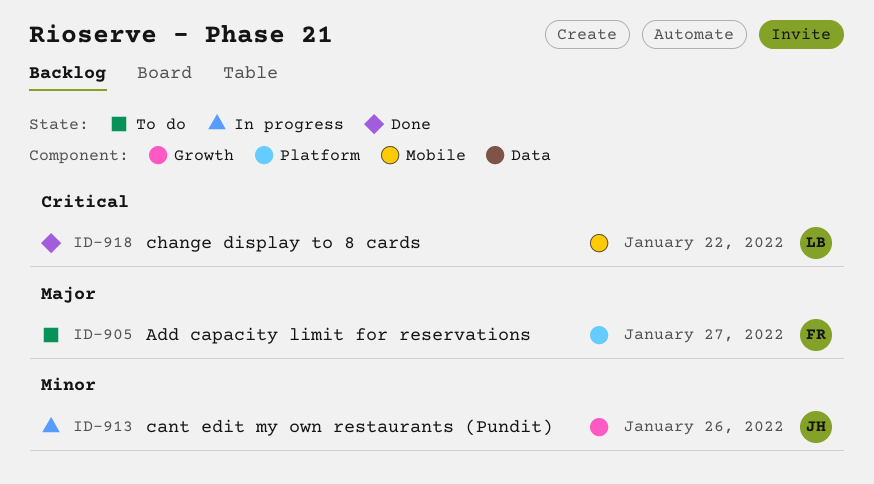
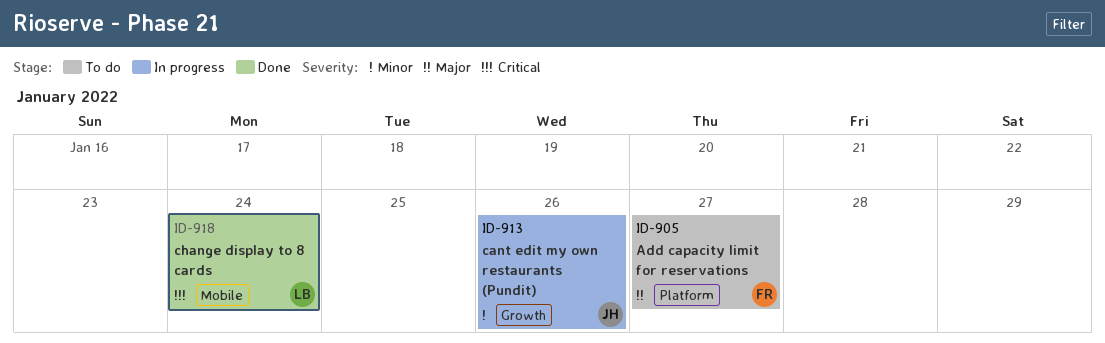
ID-918, due: Jan 22 -> Jan 24

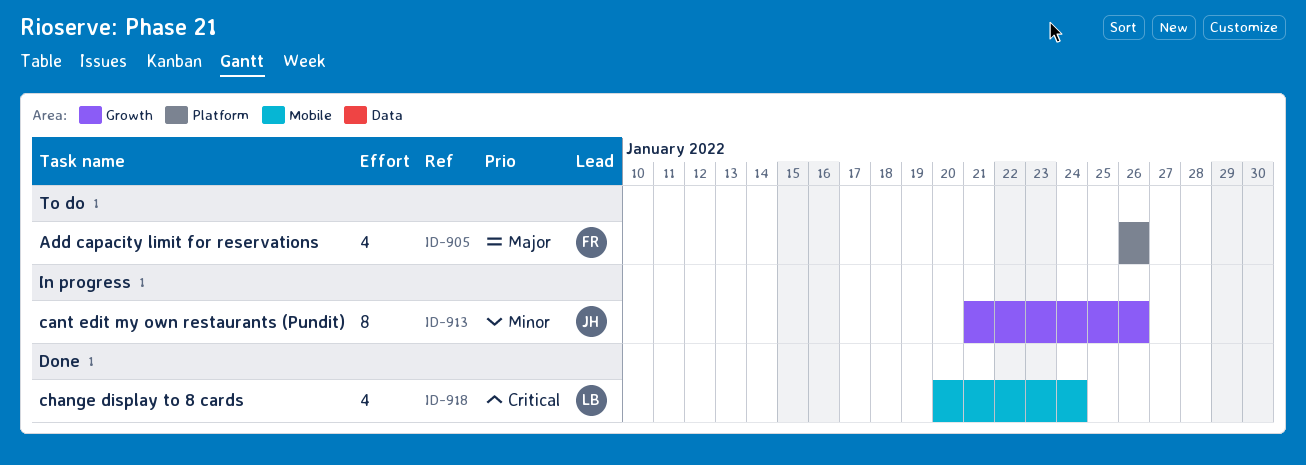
ID-905, due: Jan 27 -> Jan 26

